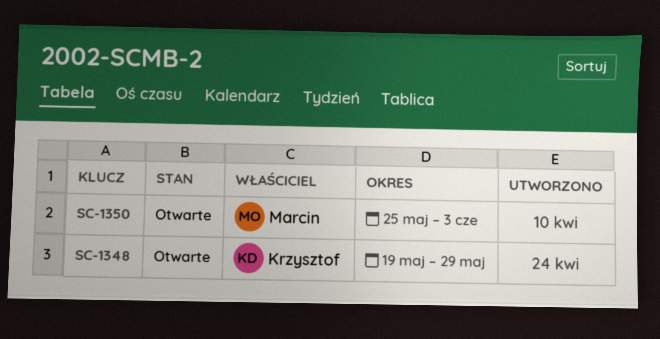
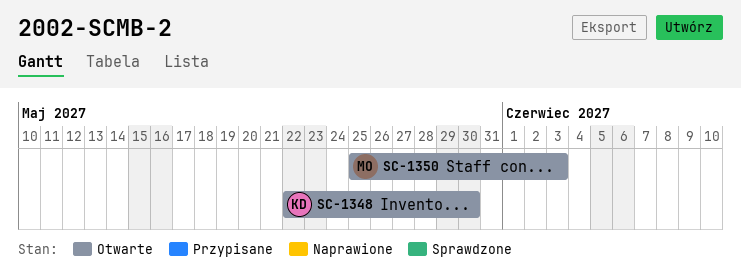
SC-1348, start: May 19 -> May 22
SC-1348, due: May 29 -> May 30

